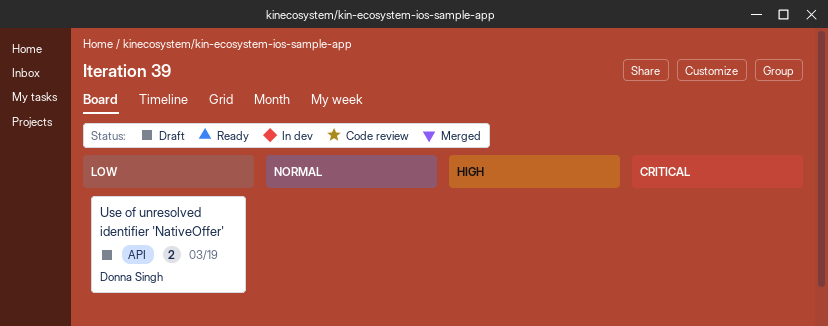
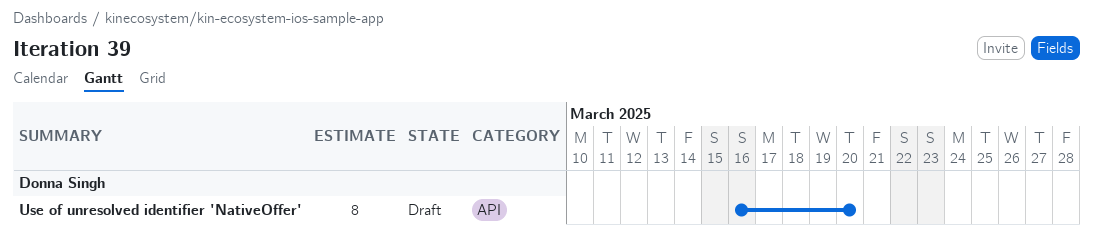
Use of unresolved identifier 'NativeOffer', estimate: 2 -> 8
Use of unresolved identifier 'NativeOffer', due: Mar 19 -> Mar 20

